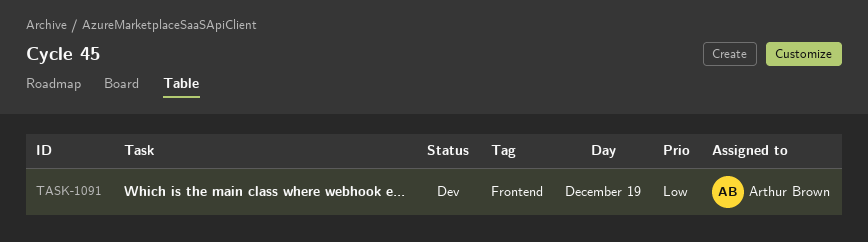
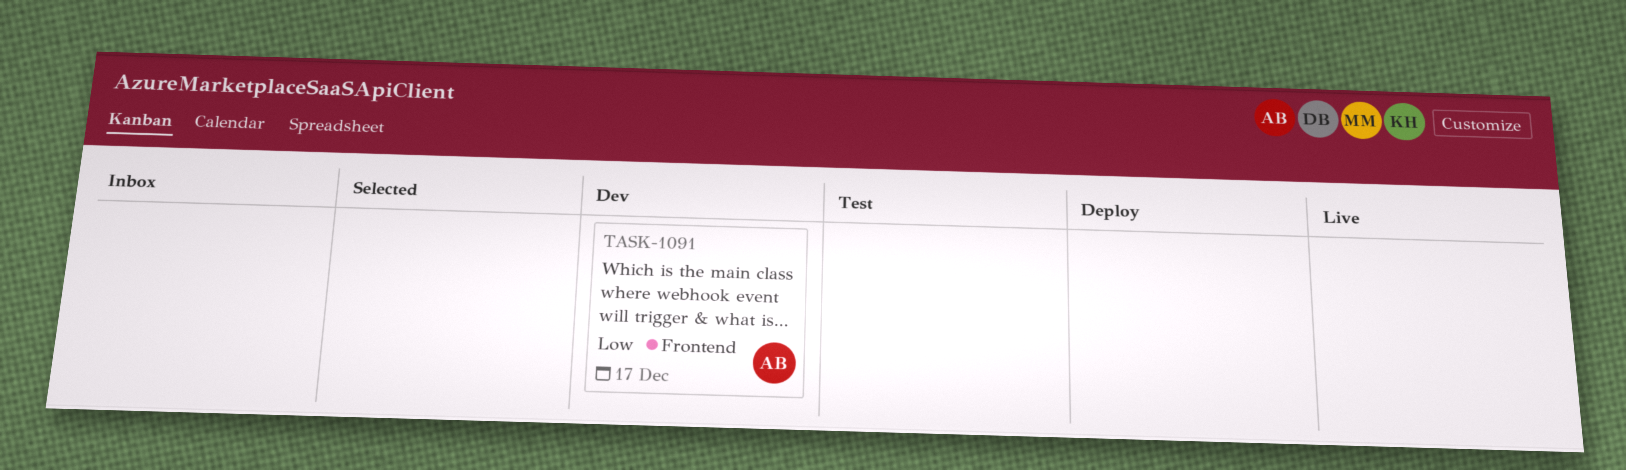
TASK-1091, day: Dec 19 -> Dec 17

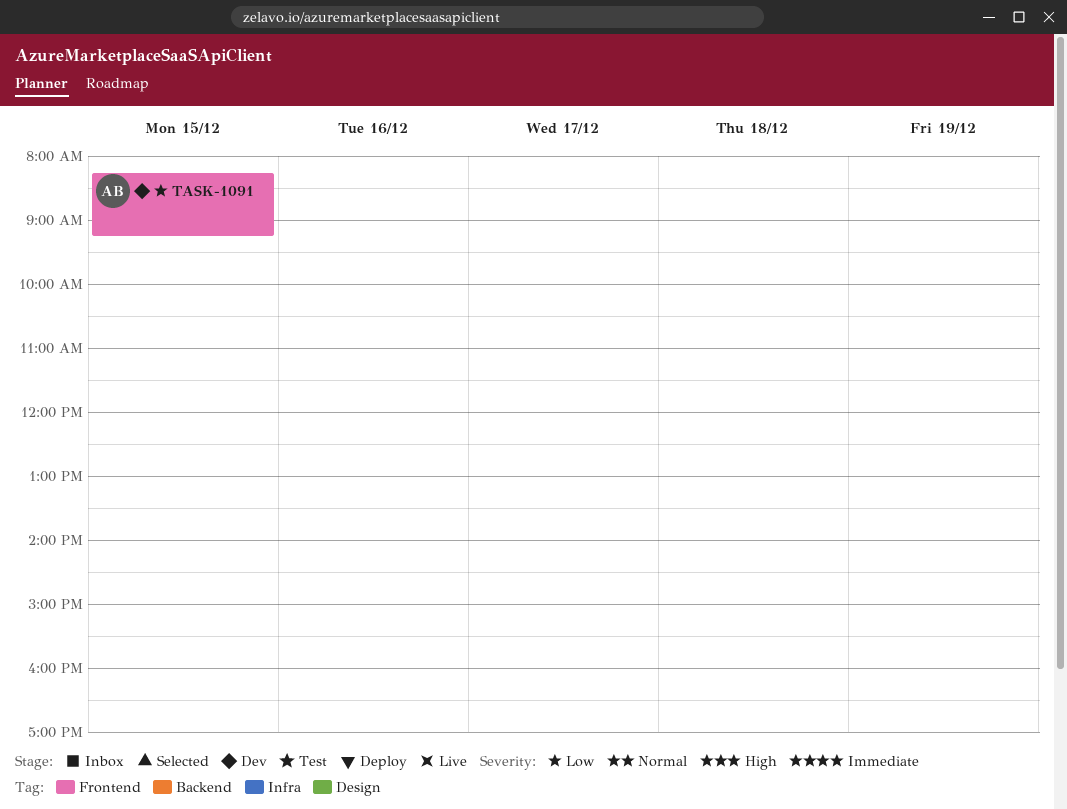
TASK-1091, day: Dec 17 -> Dec 15

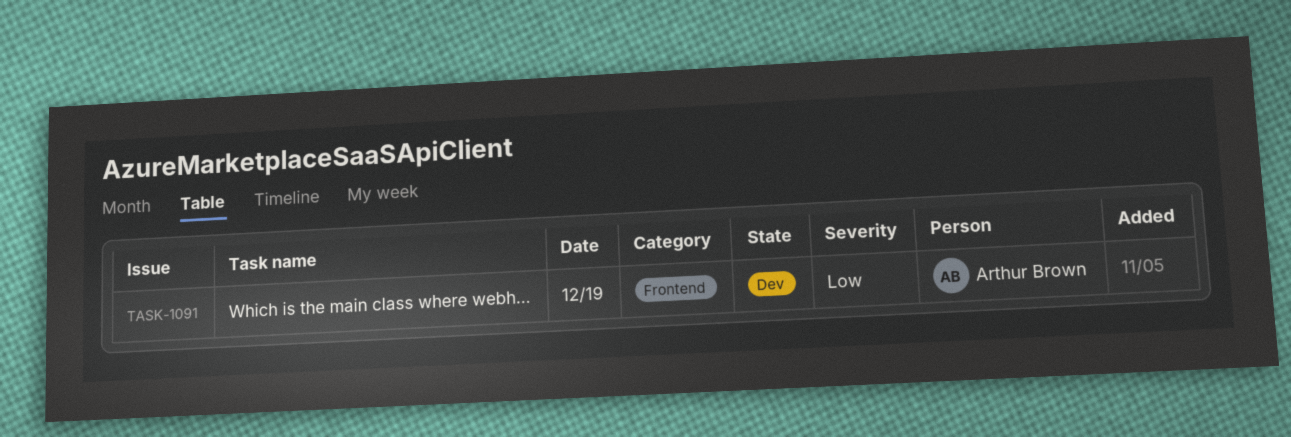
TASK-1091, day: Dec 15 -> Dec 19

